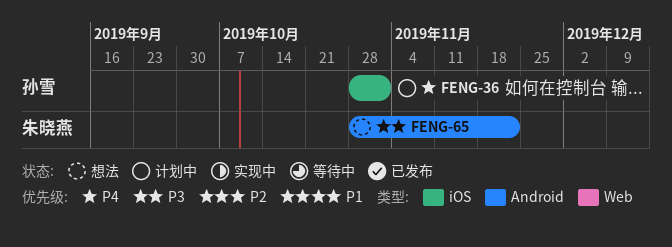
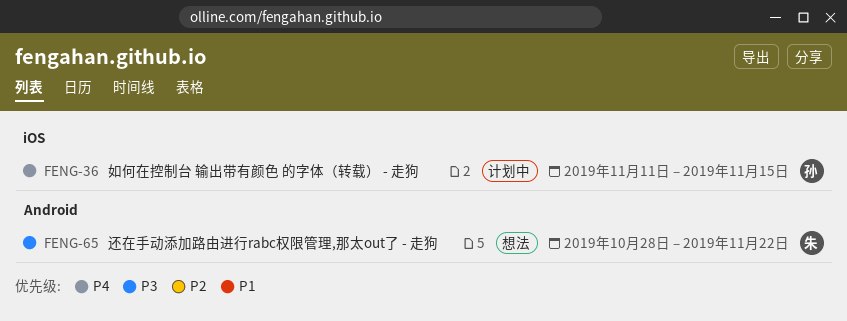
FENG-36, start: Oct 28 -> Nov 11
FENG-36, due: Nov 1 -> Nov 15

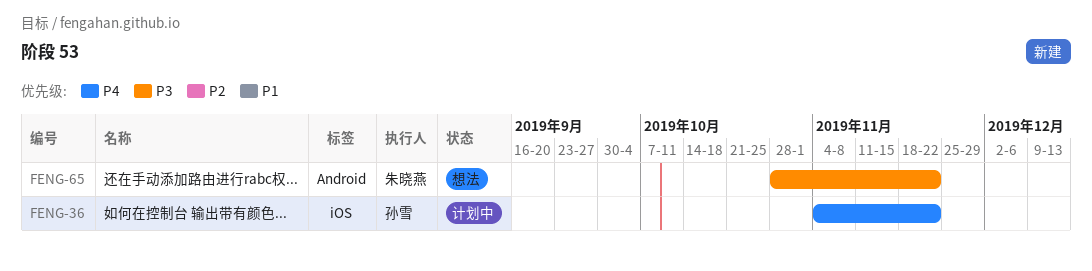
FENG-36, start: Nov 11 -> Nov 4
FENG-36, due: Nov 15 -> Nov 22

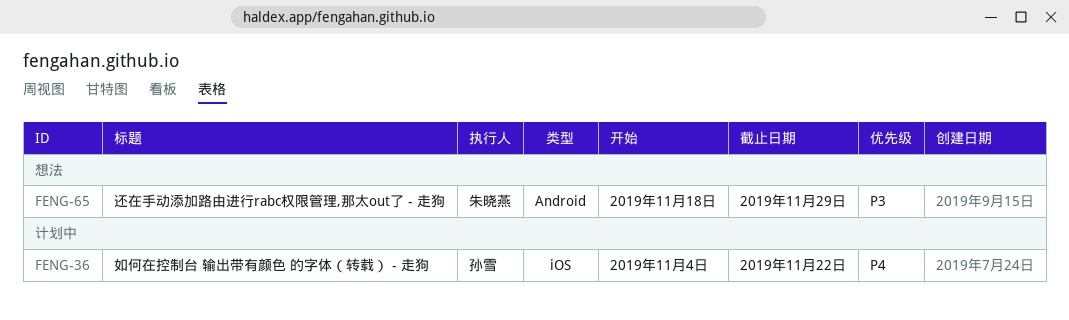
FENG-65, start: Oct 28 -> Nov 18
FENG-65, due: Nov 22 -> Nov 29

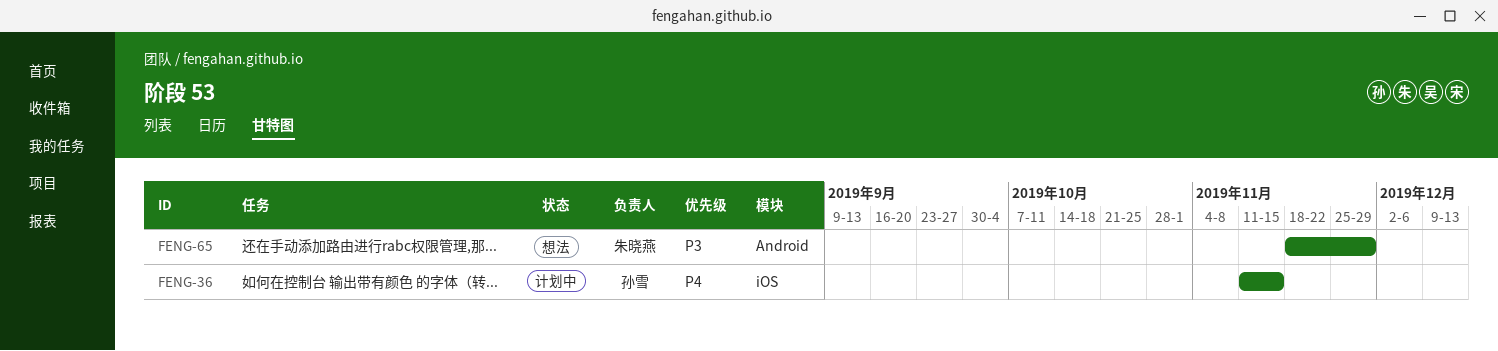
FENG-36, start: Nov 4 -> Nov 11
FENG-36, due: Nov 22 -> Nov 15

